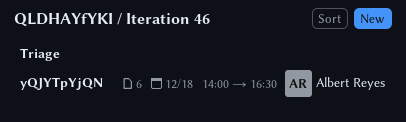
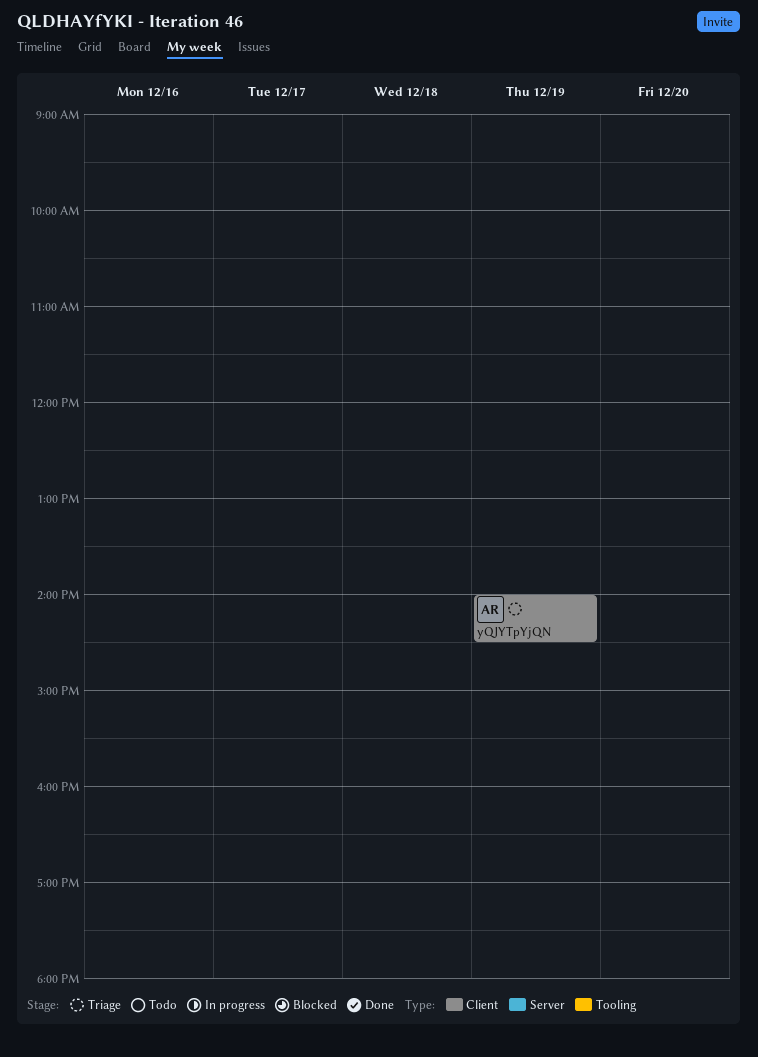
yQJYTpYjQN, day: Dec 18 -> Dec 19
yQJYTpYjQN, ends: 16:30 -> 14:30

